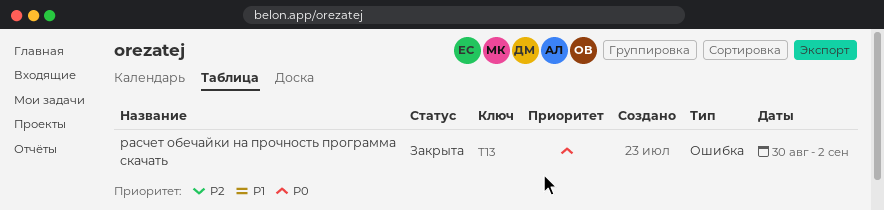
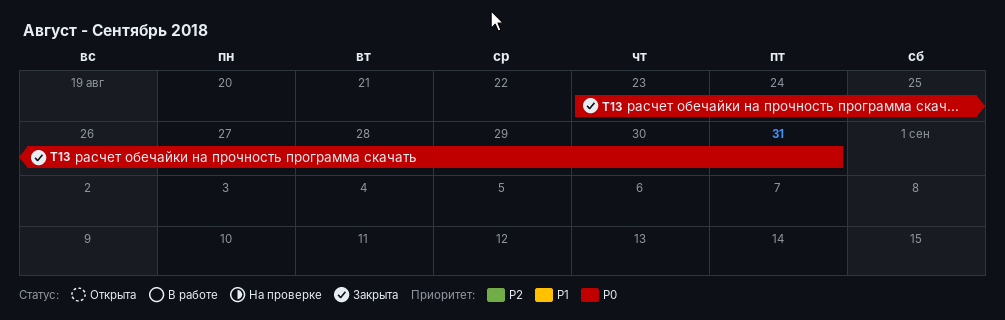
T13, start: Aug 30 -> Aug 23
T13, due: Sep 2 -> Aug 31

